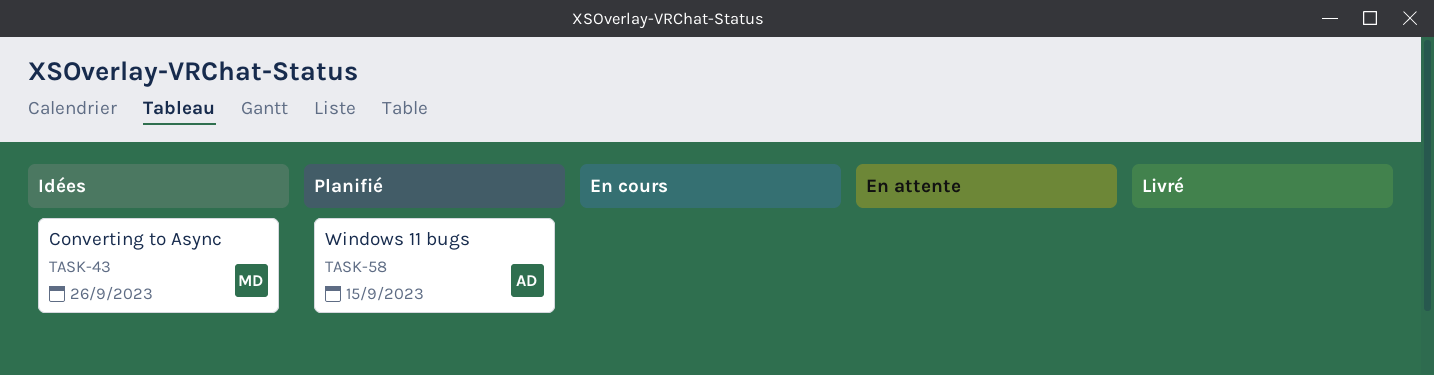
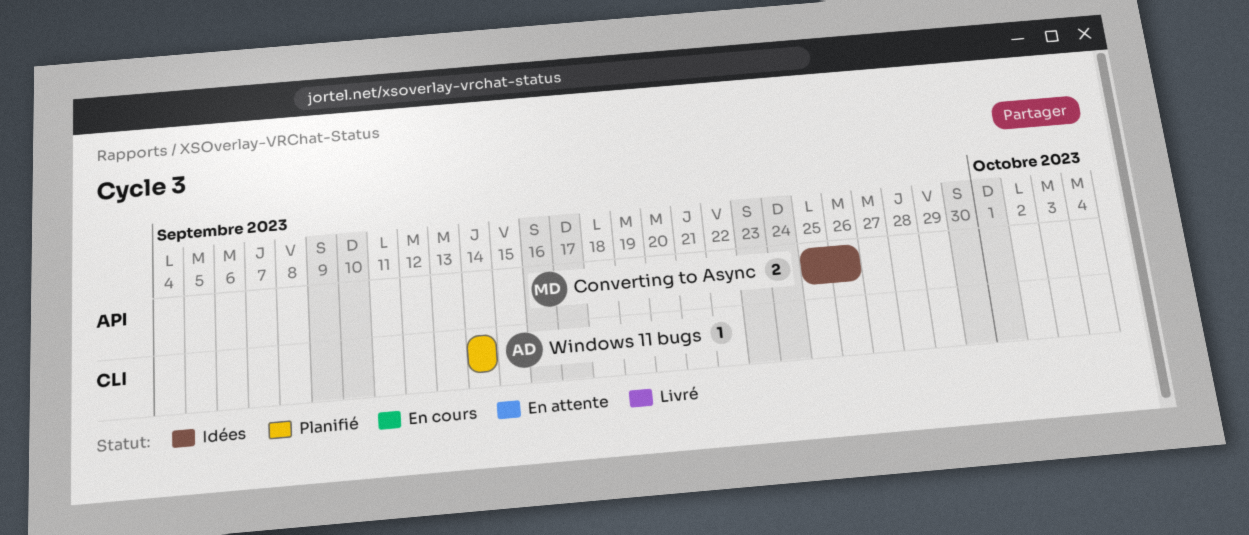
Windows 11 bugs, due: Sep 15 -> Sep 14

